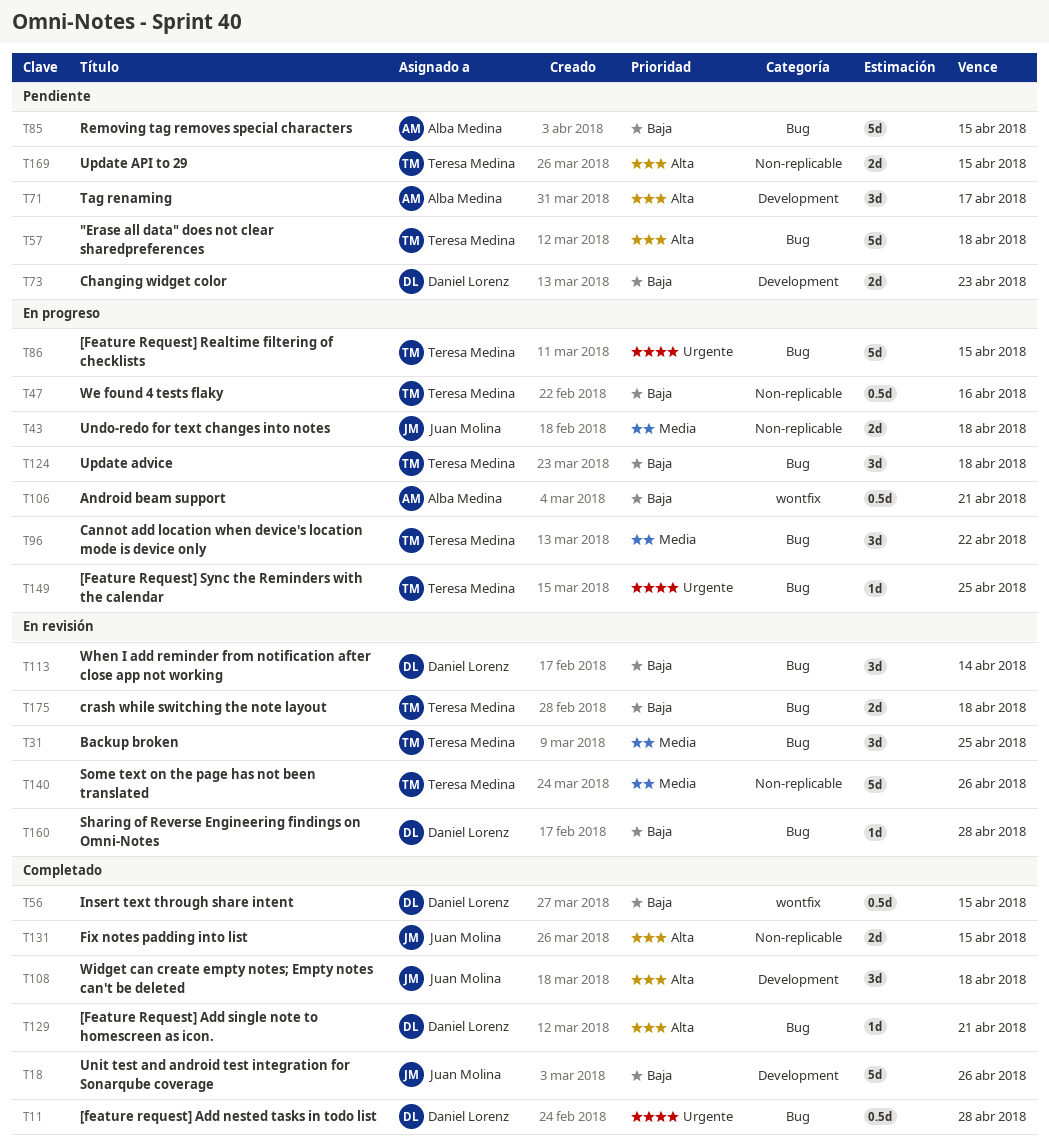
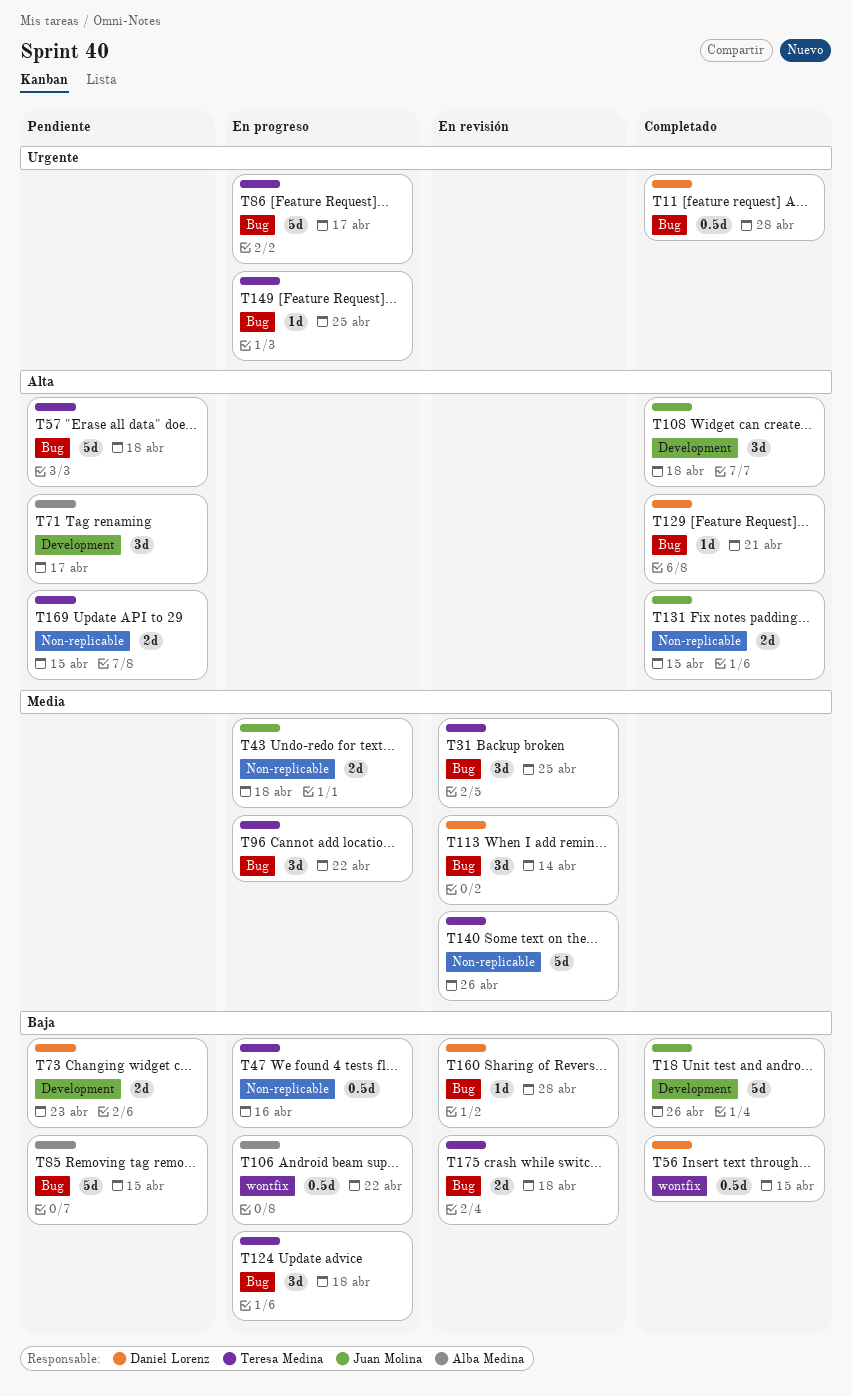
T86, due: Apr 15 -> Apr 17
T106, due: Apr 21 -> Apr 22
T113, priority: Baja -> Media

